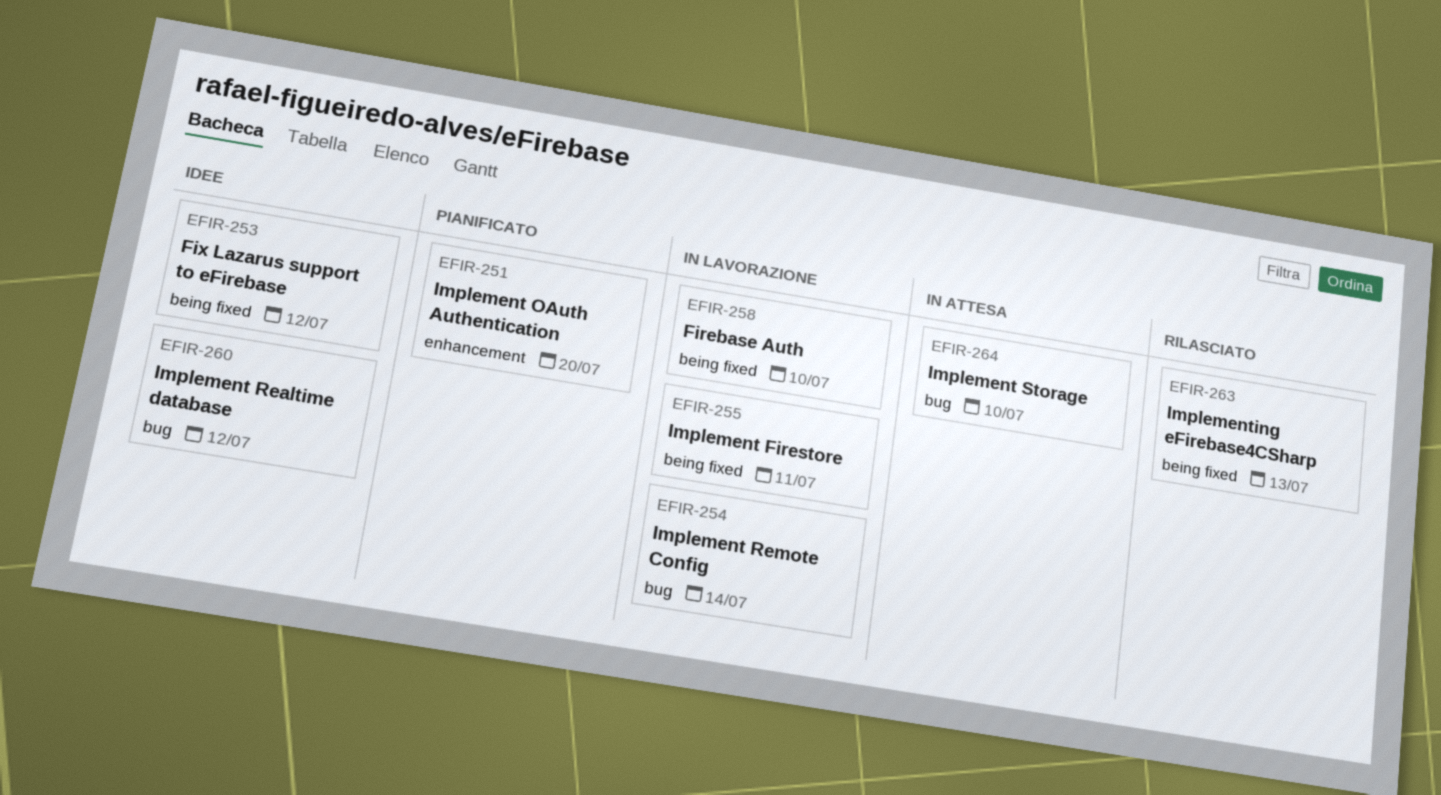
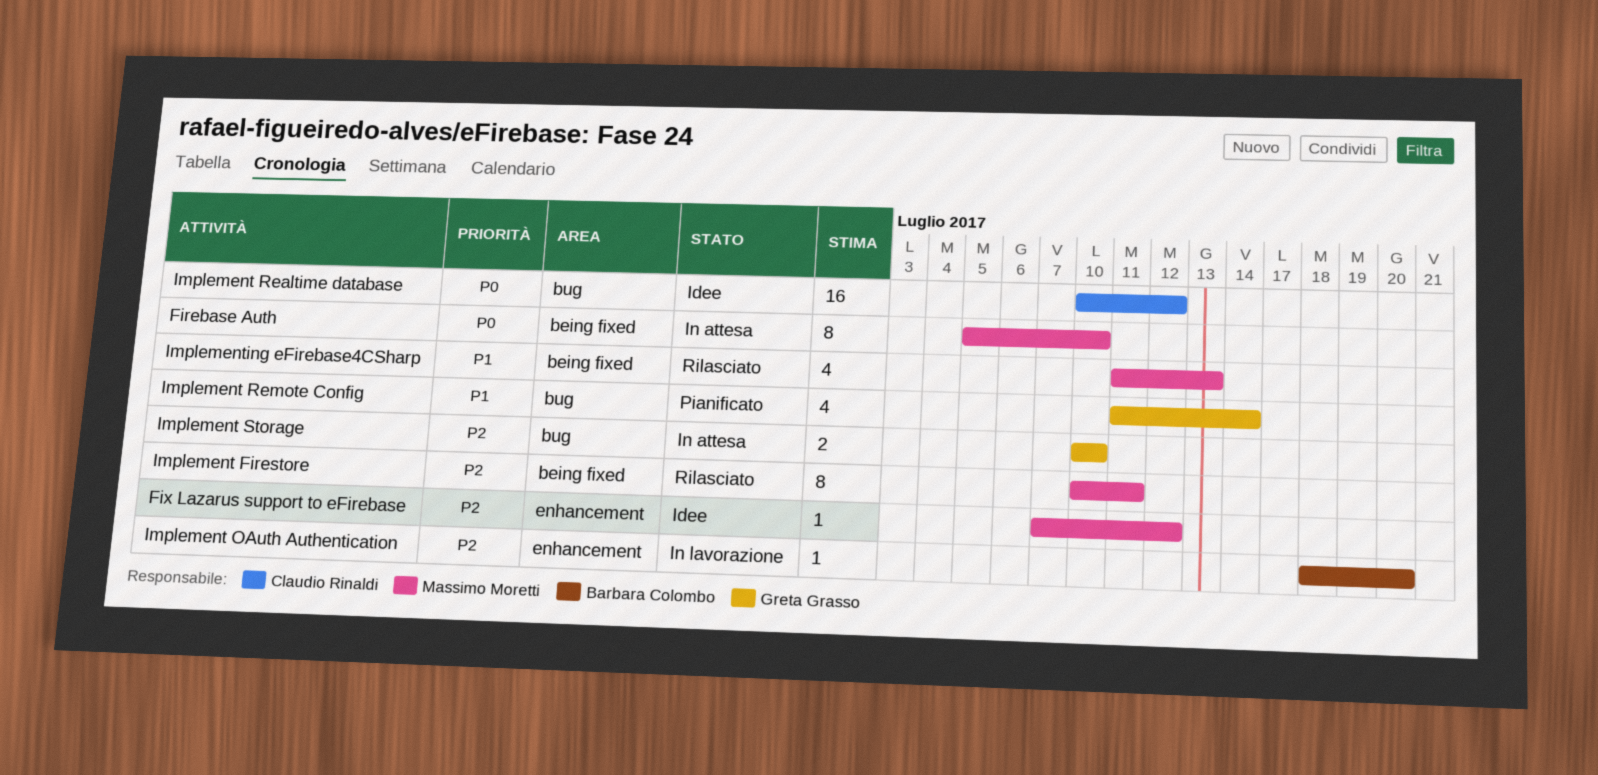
Firebase Auth, status: In lavorazione -> In attesa
Fix Lazarus support to eFirebase, label: being fixed -> enhancement
Implement Firestore, status: In lavorazione -> Rilasciato
Implement OAuth Authentication, status: Pianificato -> In lavorazione
Implement Remote Config, status: In lavorazione -> Pianificato

